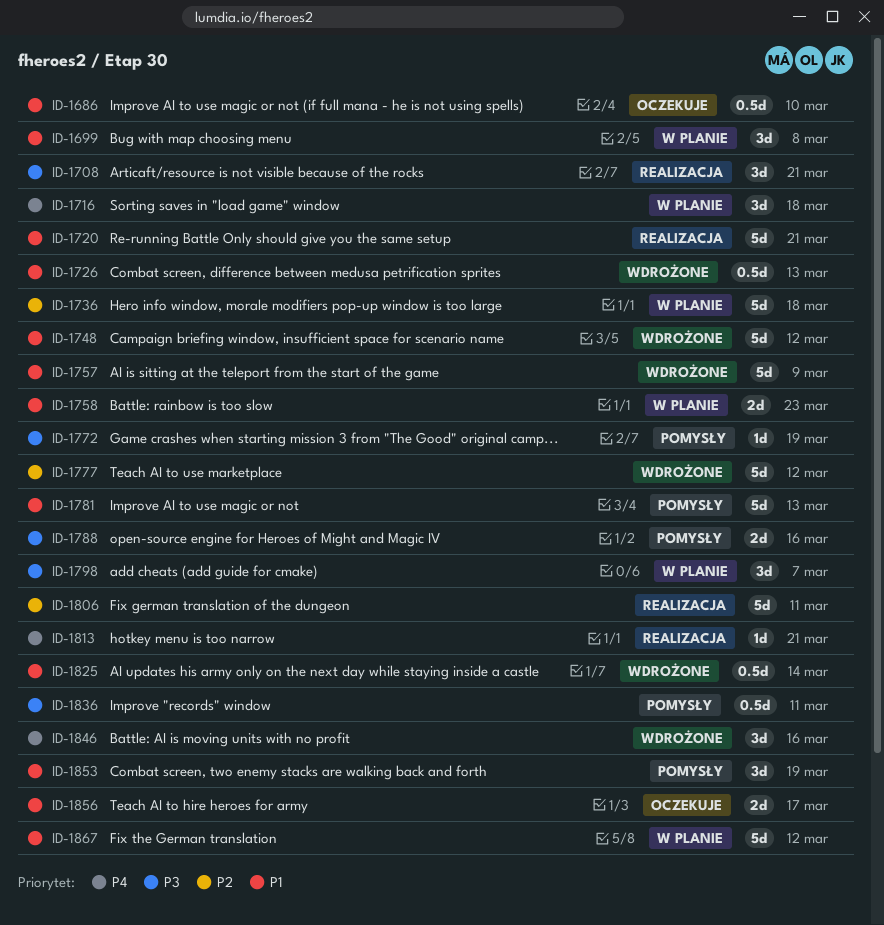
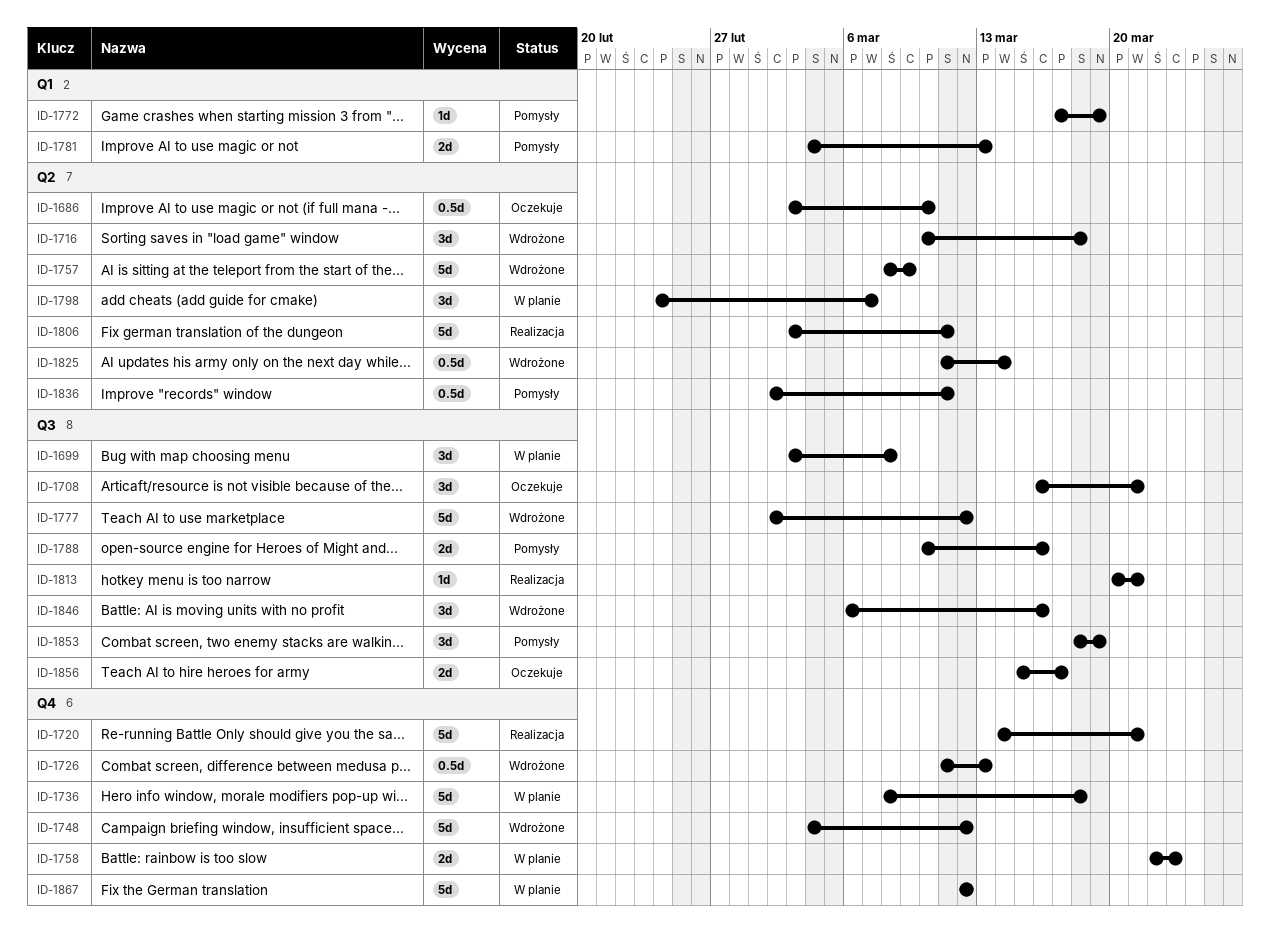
ID-1708, status: Realizacja -> Oczekuje
ID-1716, status: W planie -> Wdrożone
ID-1781, estimate: 5d -> 2d

